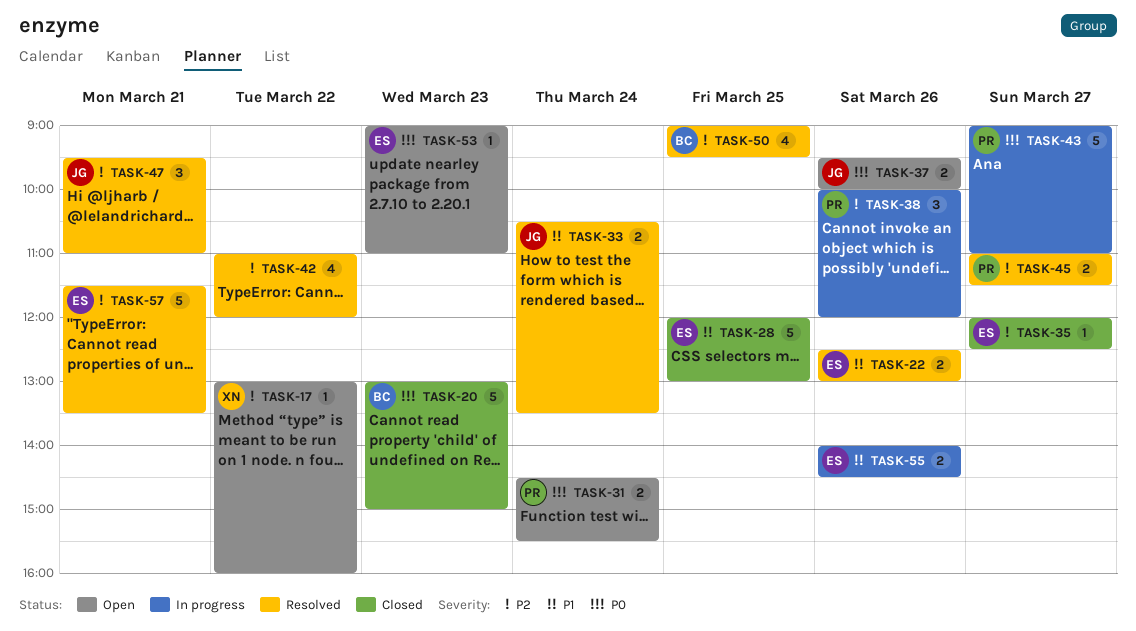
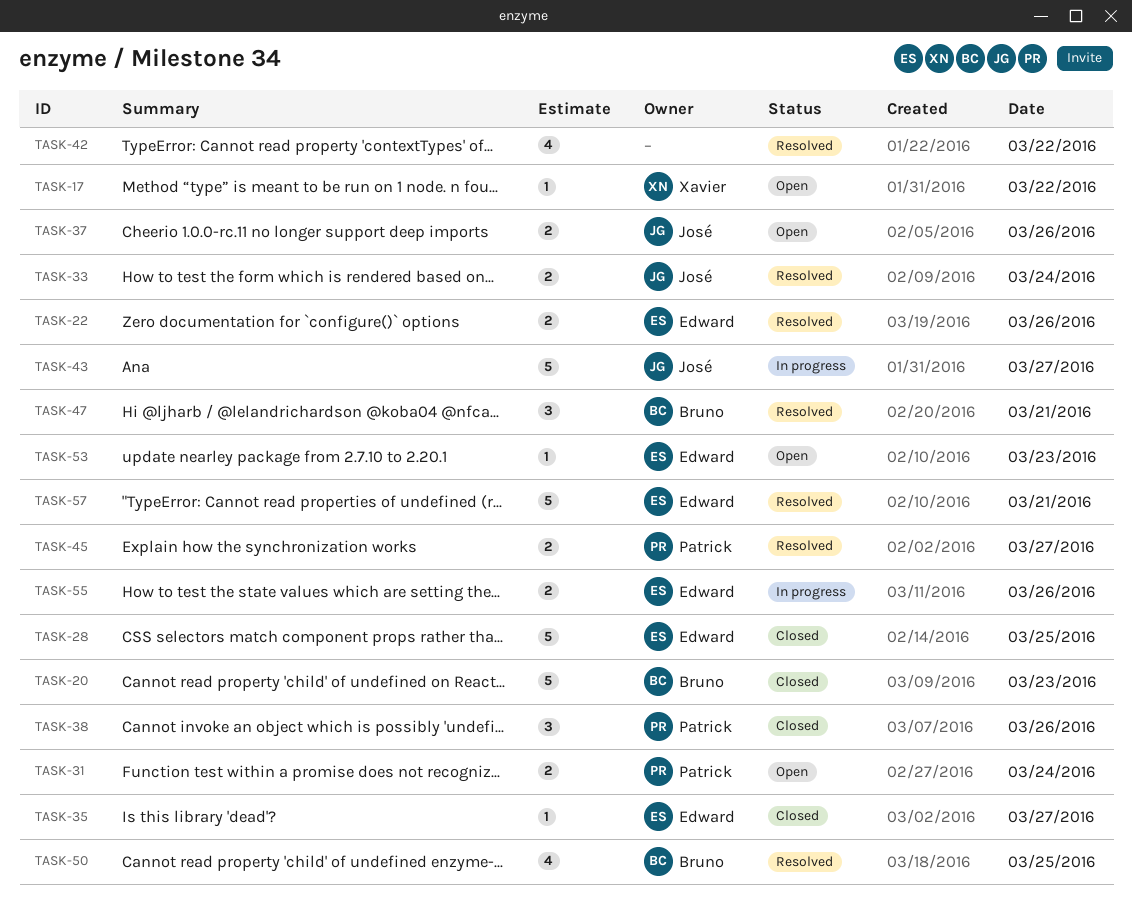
TASK-38, status: In progress -> Closed
TASK-43, owner: Patrick -> José
TASK-47, owner: José -> Bruno

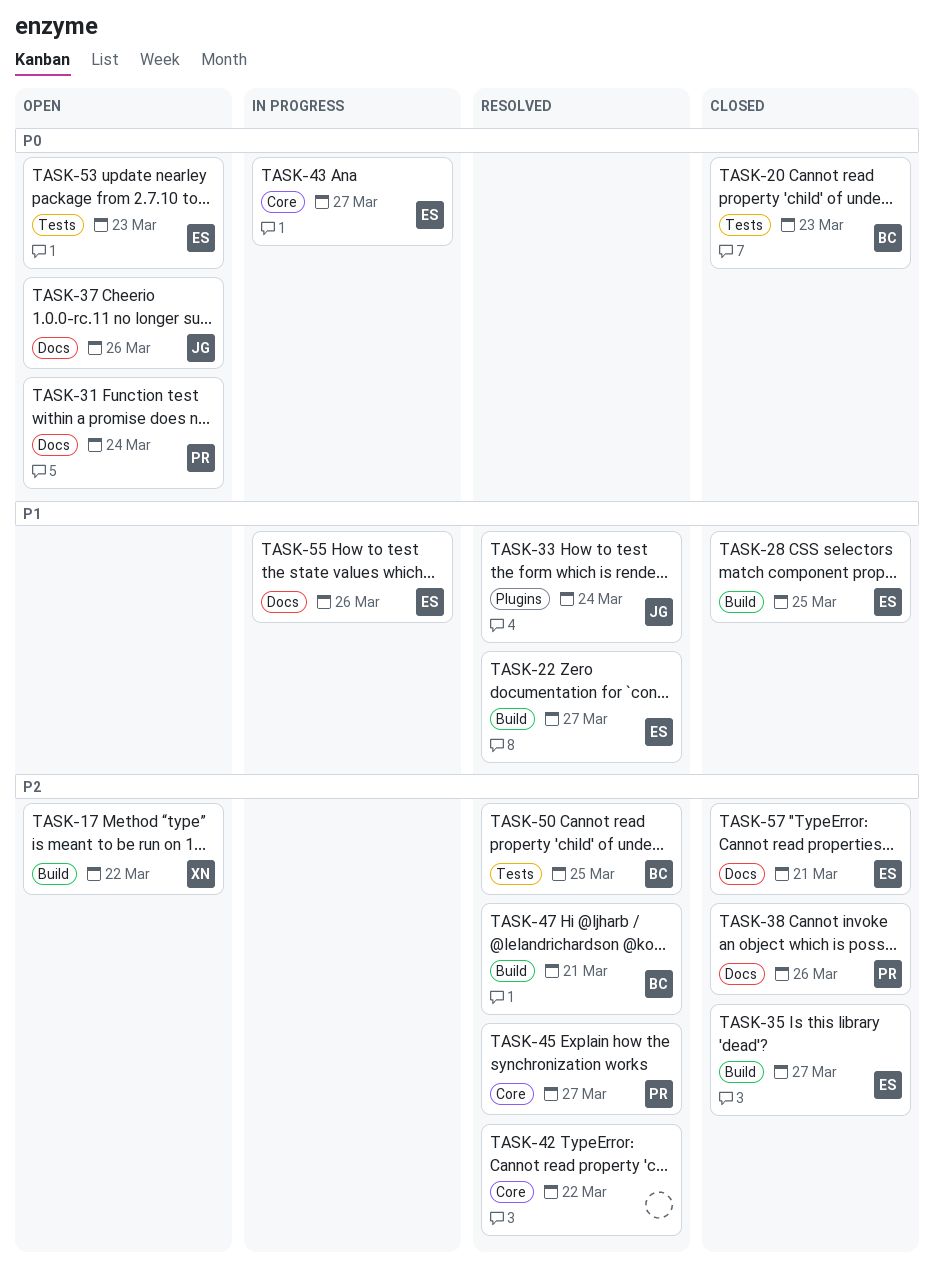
TASK-22, day: Mar 26 -> Mar 27
TASK-43, owner: José -> Edward
TASK-57, status: Resolved -> Closed

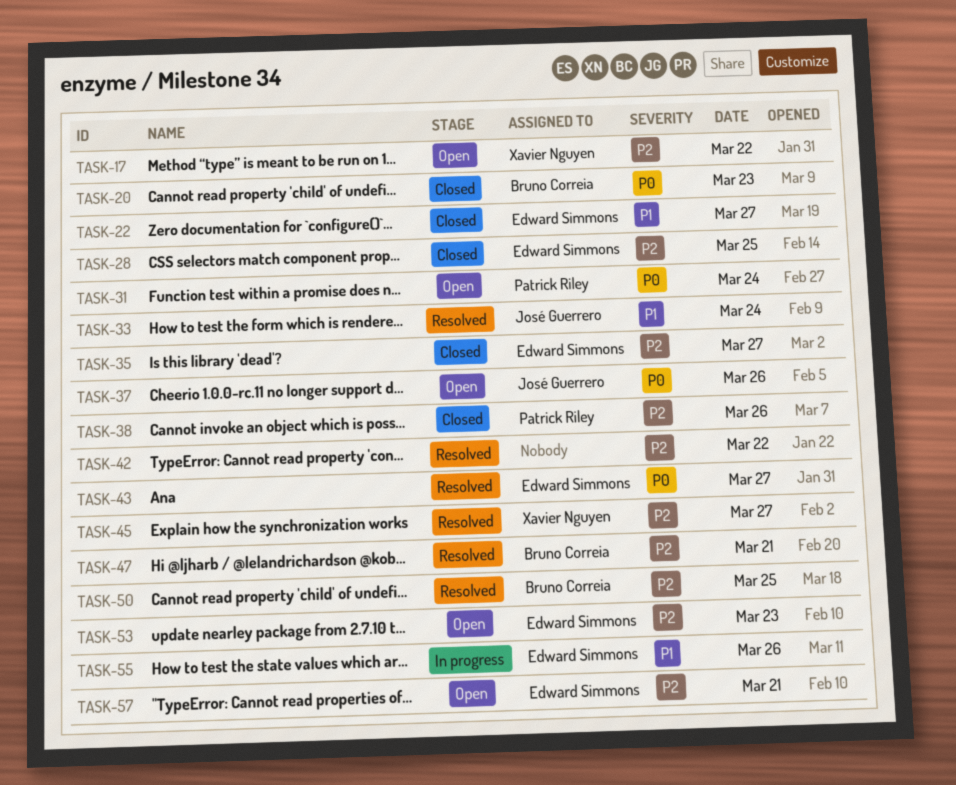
TASK-22, status: Resolved -> Closed
TASK-28, priority: P1 -> P2
TASK-43, status: In progress -> Resolved
TASK-45, owner: Patrick Riley -> Xavier Nguyen
TASK-53, priority: P0 -> P2
TASK-57, status: Closed -> Open

